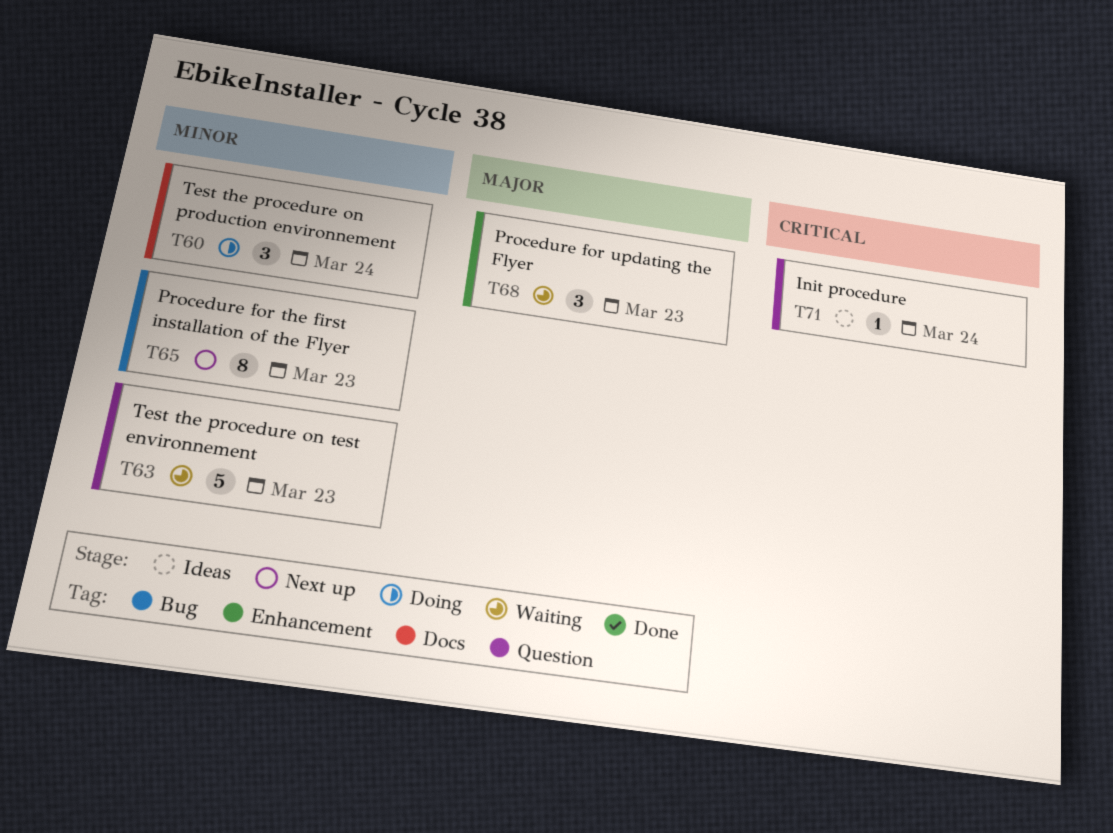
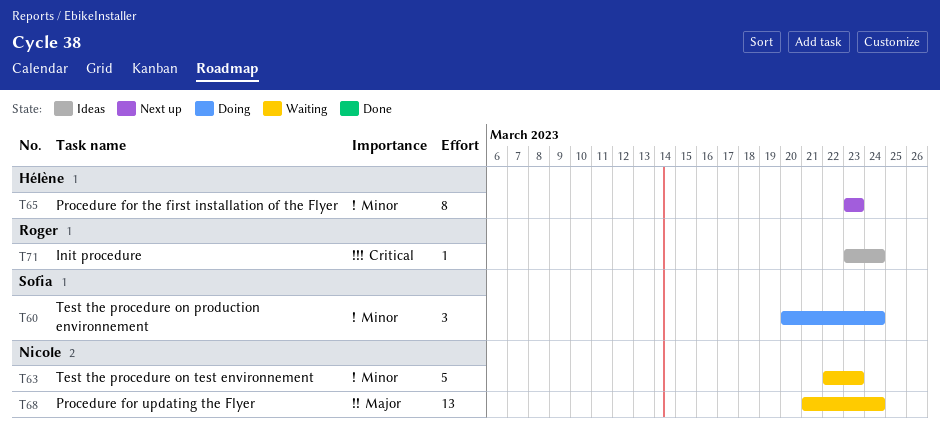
T68, estimate: 3 -> 13
T68, due: Mar 23 -> Mar 24

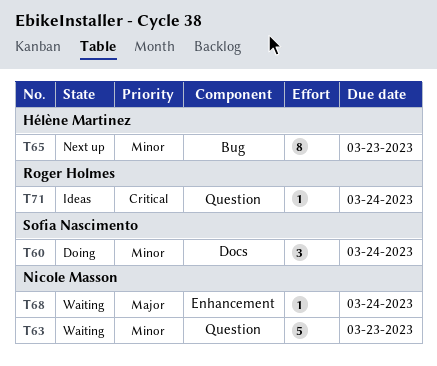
T68, estimate: 13 -> 1

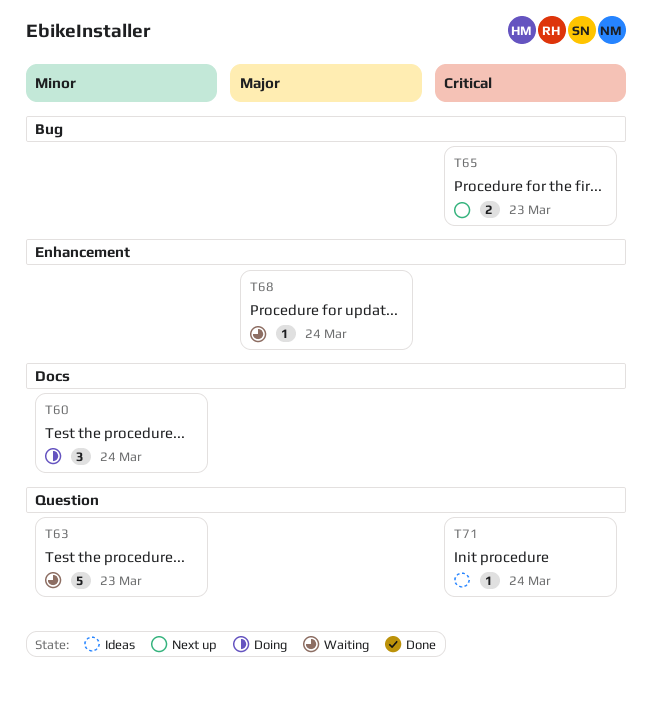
T65, priority: Minor -> Critical
T65, estimate: 8 -> 2

